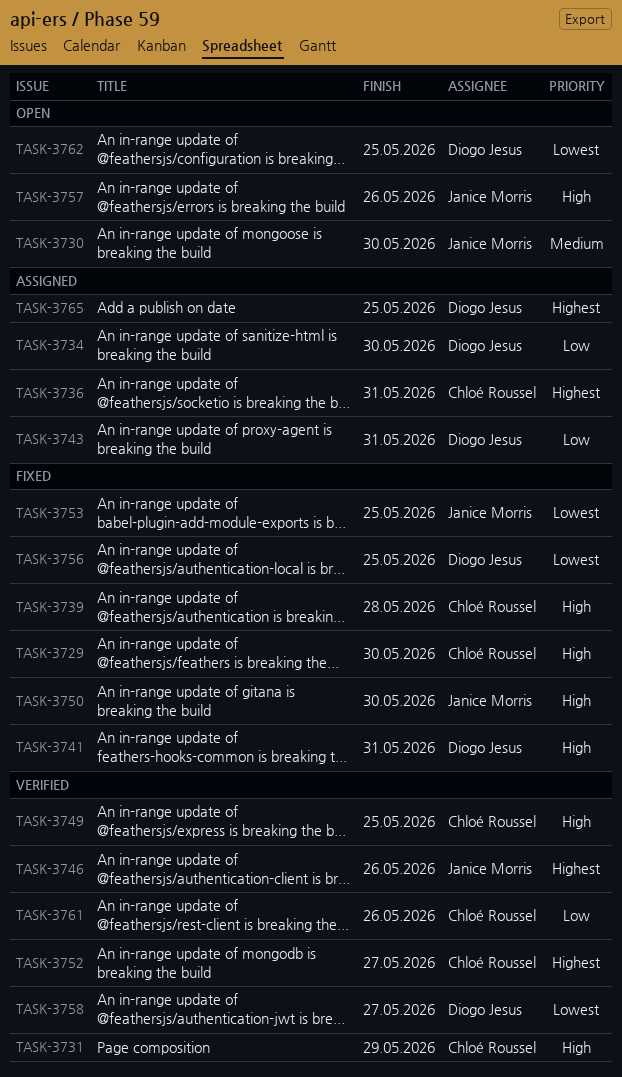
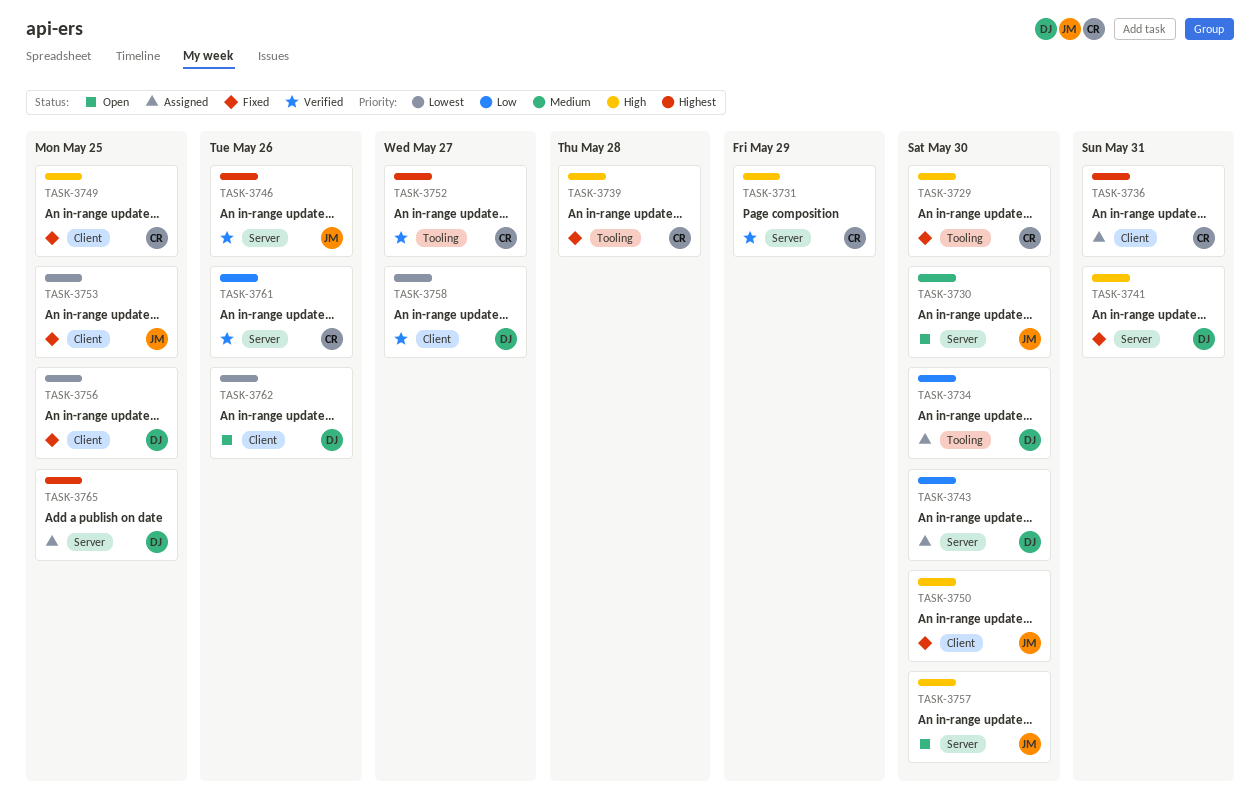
TASK-3743, due: May 31 -> May 30
TASK-3749, status: Verified -> Fixed
TASK-3757, due: May 26 -> May 30
TASK-3762, due: May 25 -> May 26

